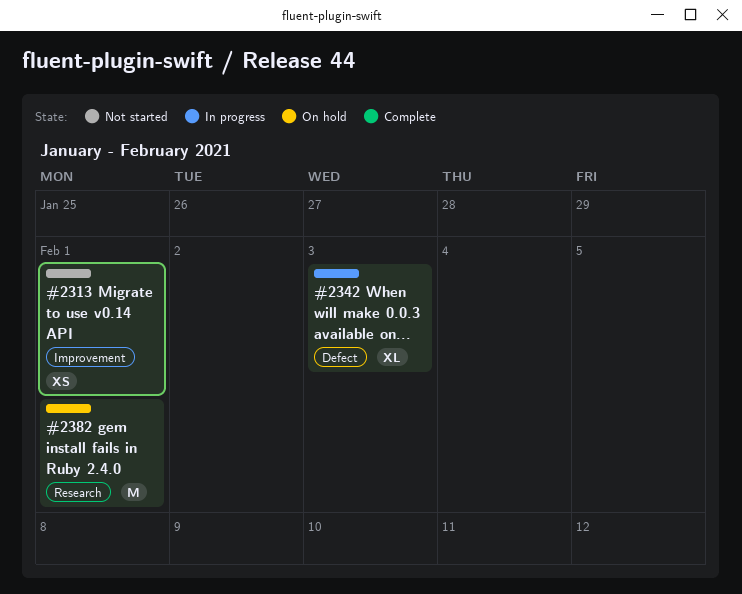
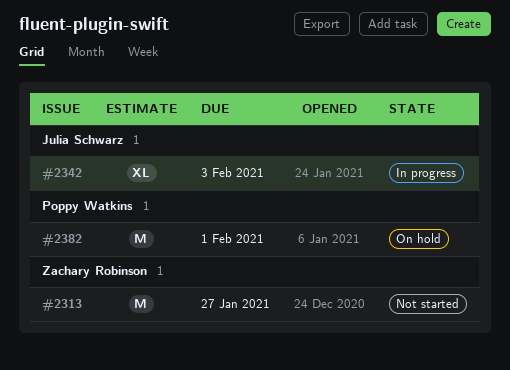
#2313, estimate: XS -> M
#2313, due: Feb 1 -> Jan 27

